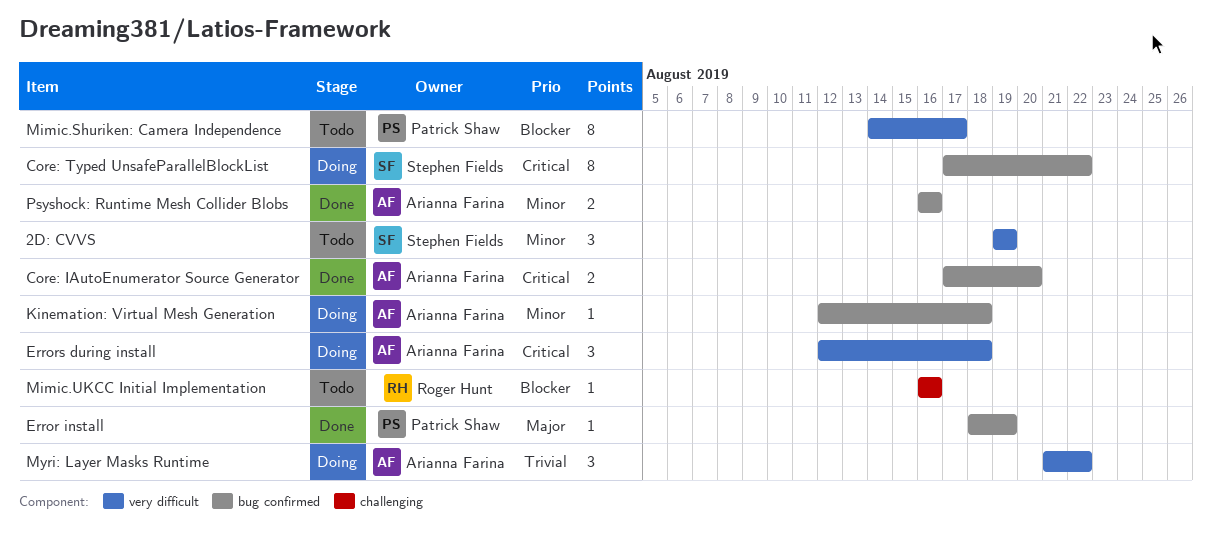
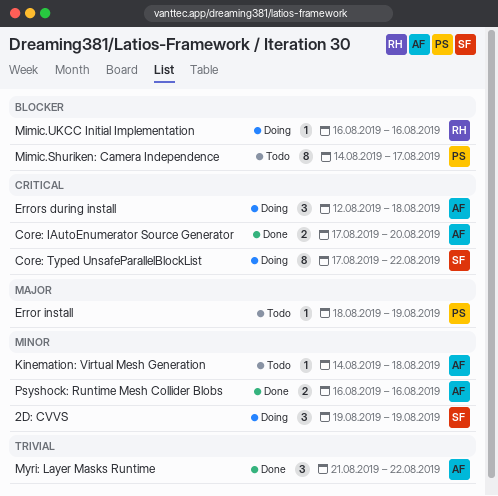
2D: CVVS, status: Todo -> Doing
Error install, status: Done -> Todo
Kinemation: Virtual Mesh Generation, status: Doing -> Todo
Kinemation: Virtual Mesh Generation, start: Aug 12 -> Aug 14
Mimic.UKCC Initial Implementation, status: Todo -> Doing
Myri: Layer Masks Runtime, status: Doing -> Done

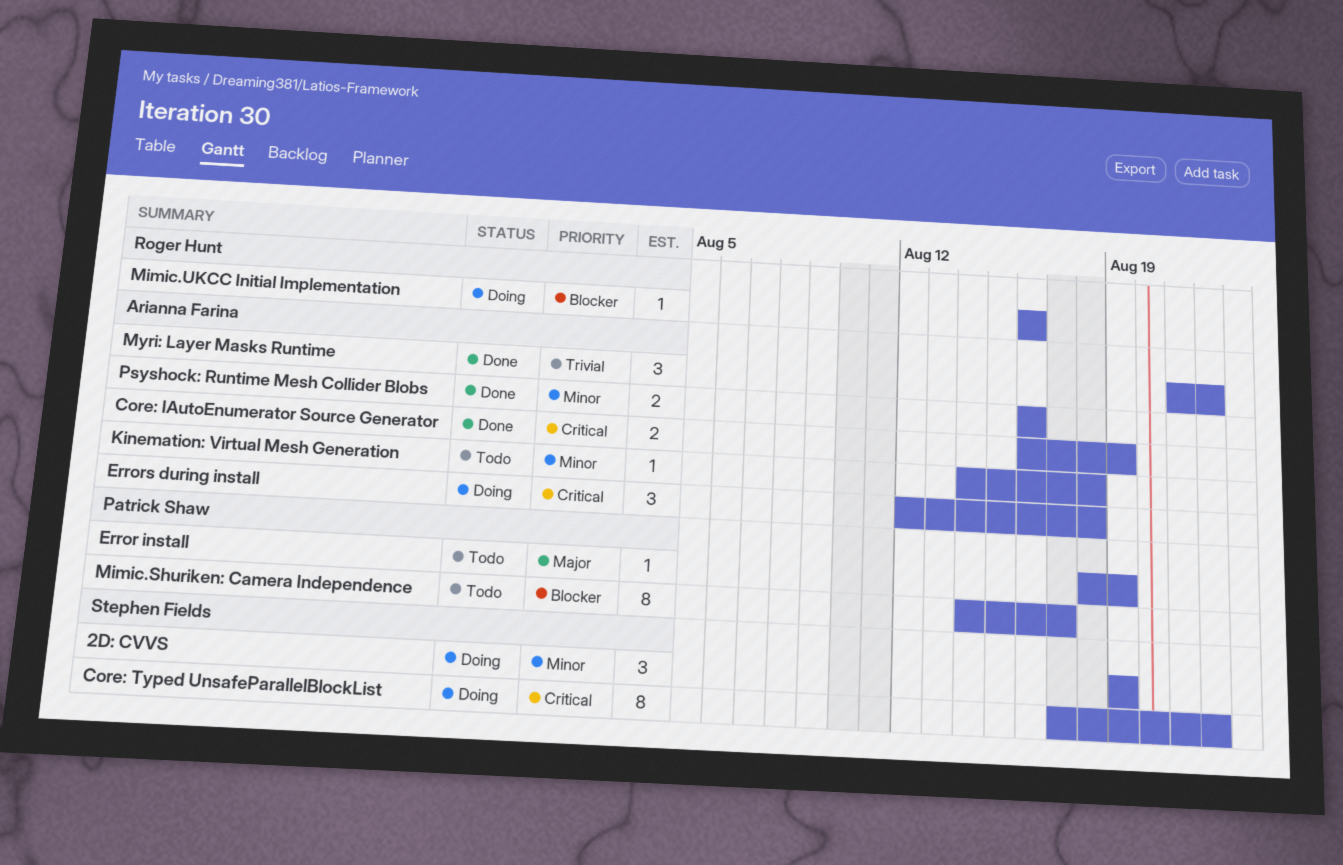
Core: IAutoEnumerator Source Generator, start: Aug 17 -> Aug 16
Core: IAutoEnumerator Source Generator, due: Aug 20 -> Aug 19

